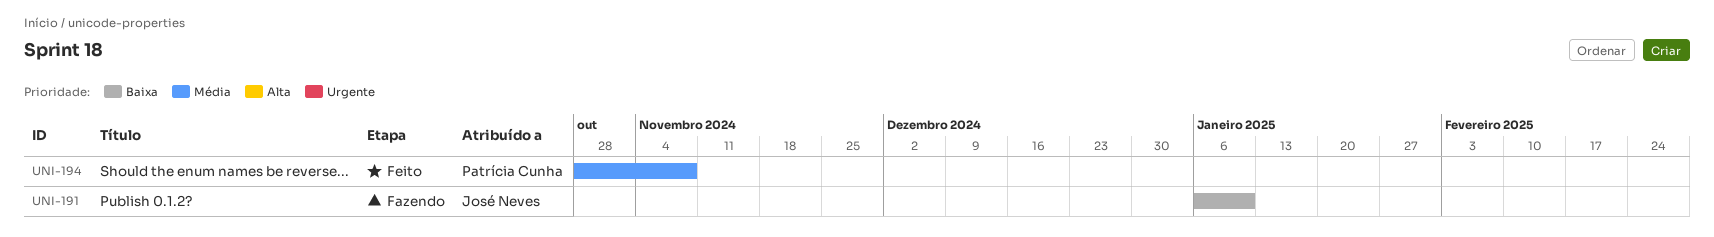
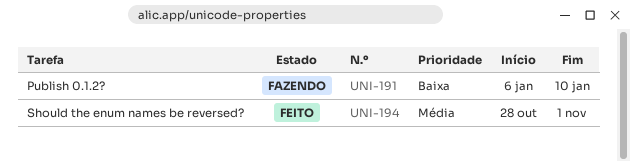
UNI-194, due: Nov 8 -> Nov 1

